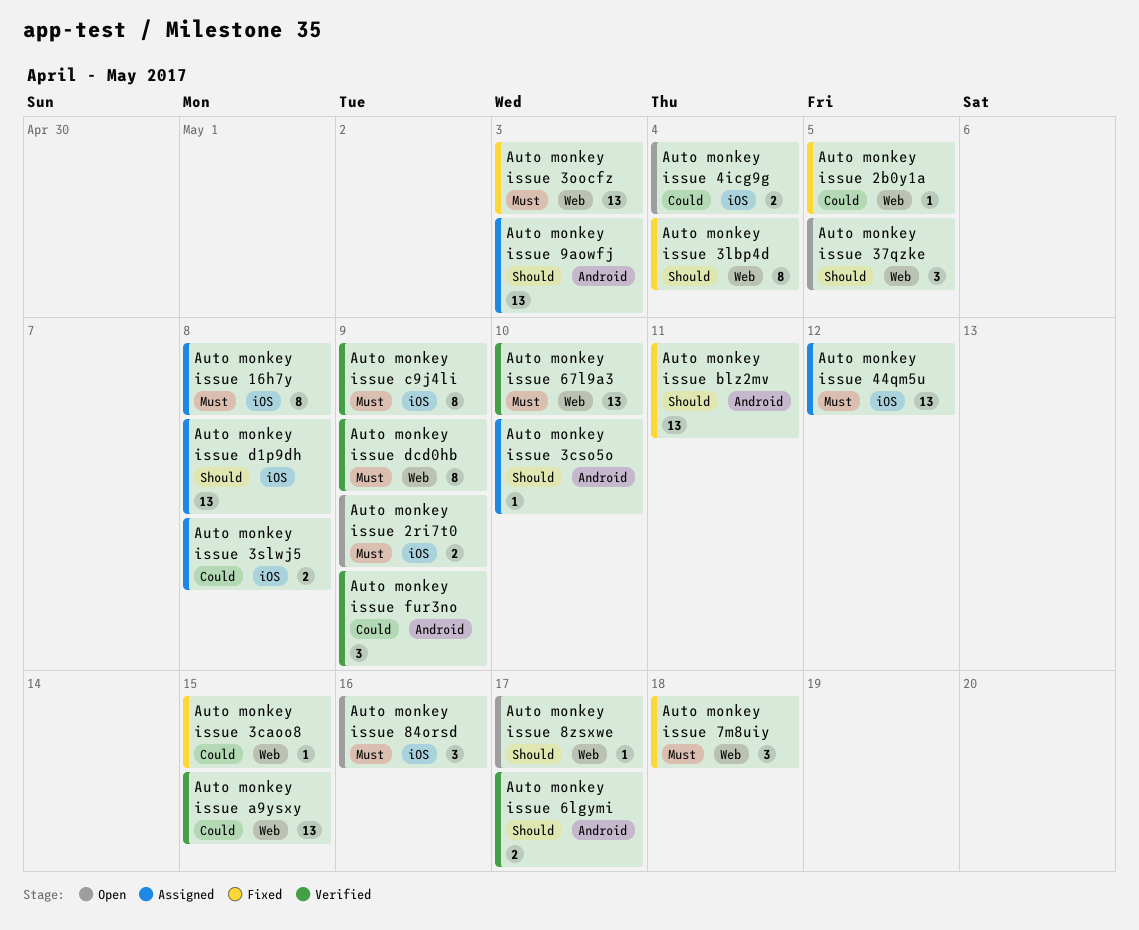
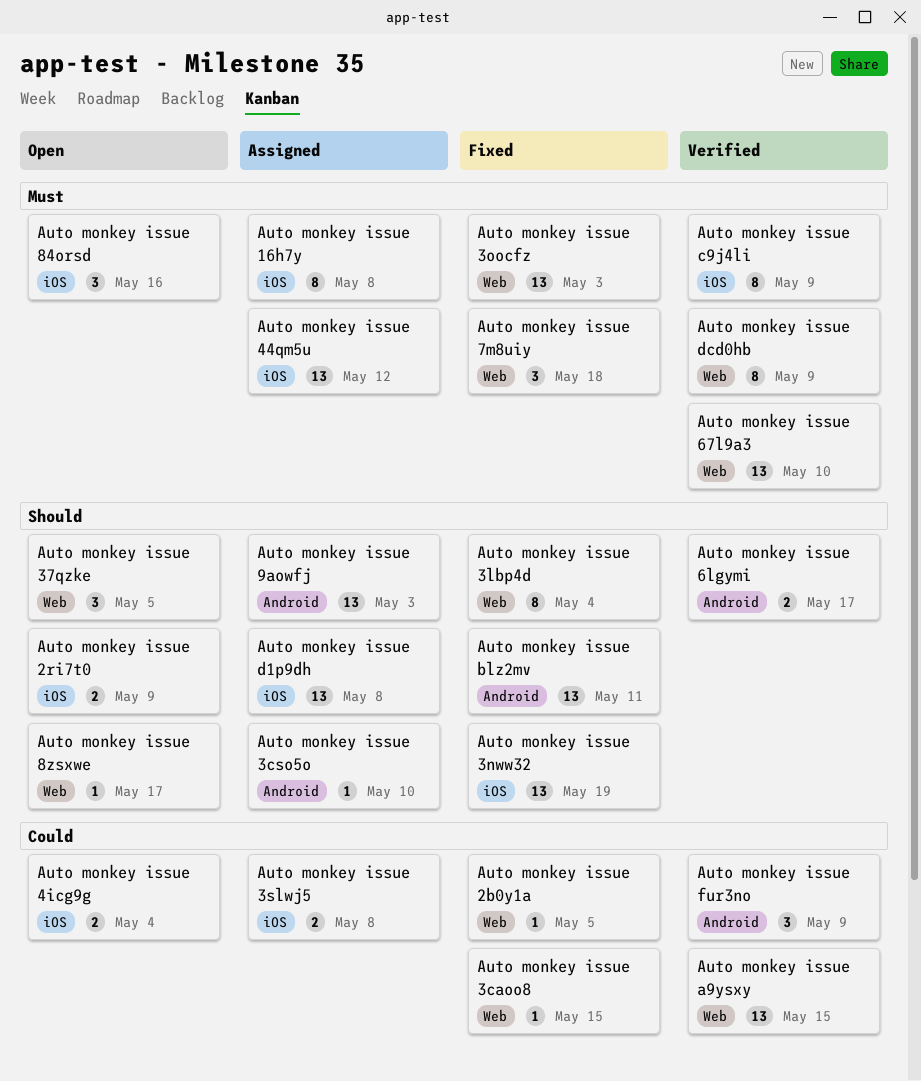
Auto monkey issue 2ri7t0, priority: Must -> Should
Auto monkey issue 3nww32: none -> present

